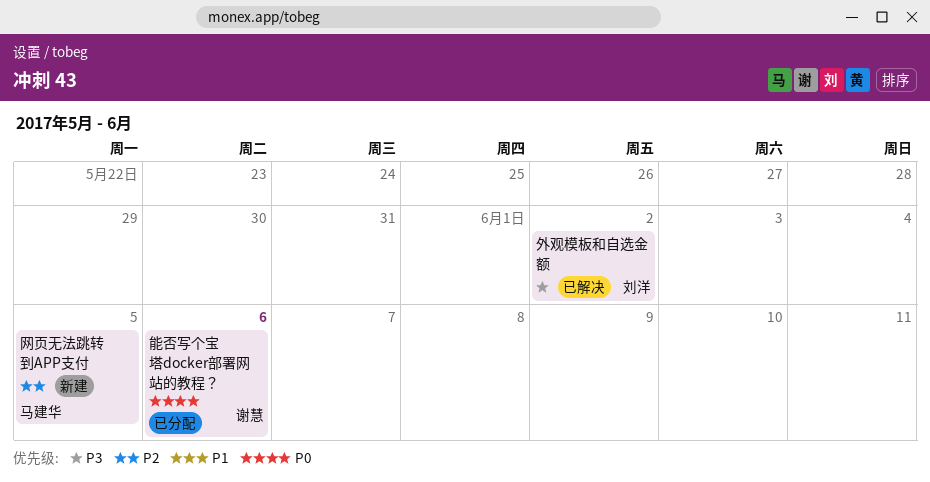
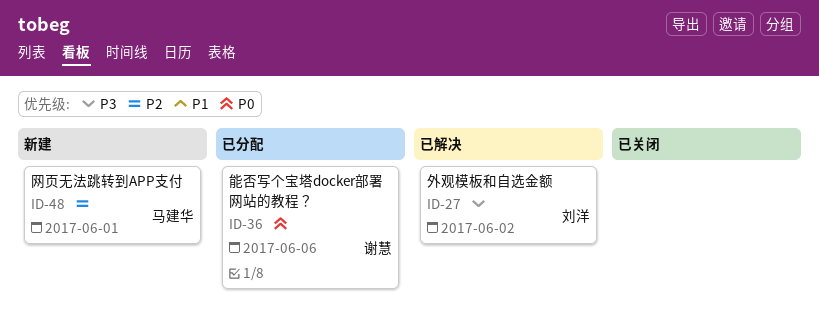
网页无法跳转到APP支付, due: Jun 5 -> Jun 1

